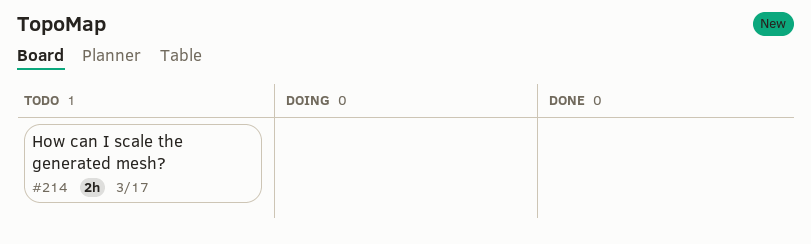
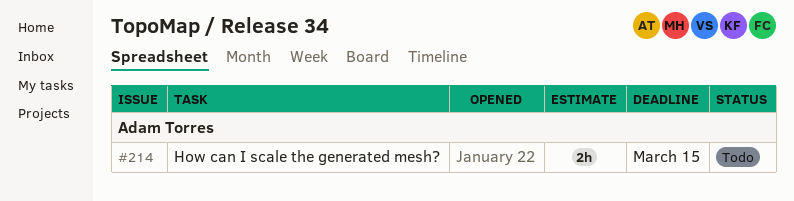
#214, due: Mar 17 -> Mar 15

